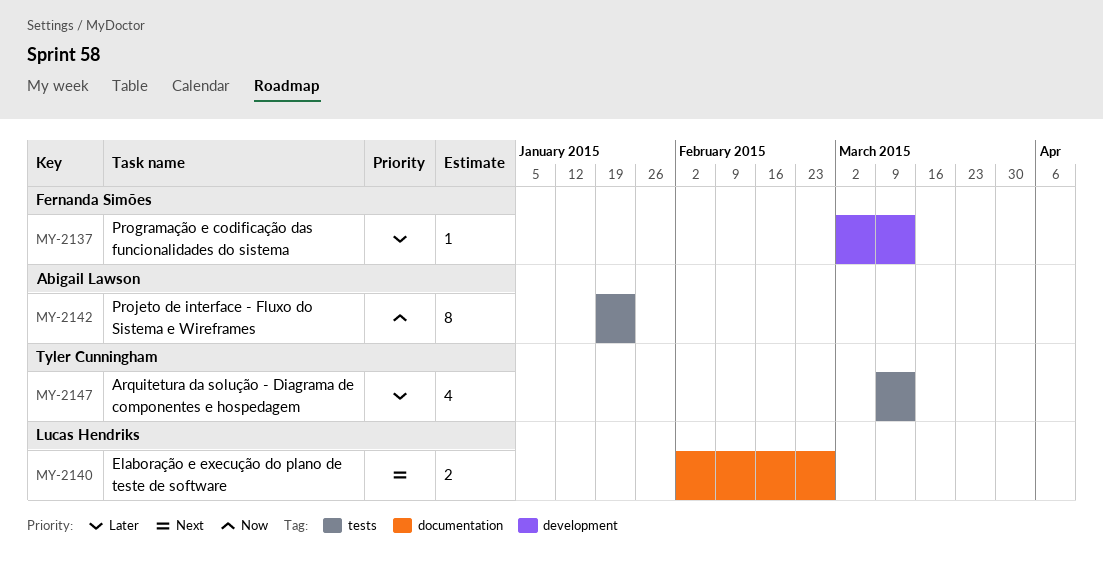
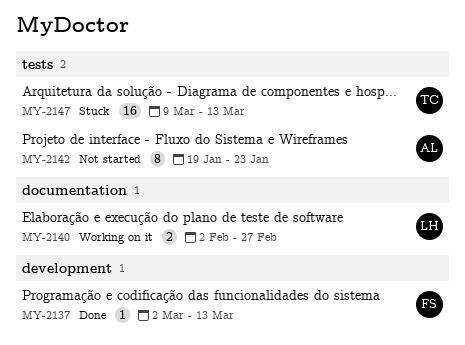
MY-2147, estimate: 4 -> 16

